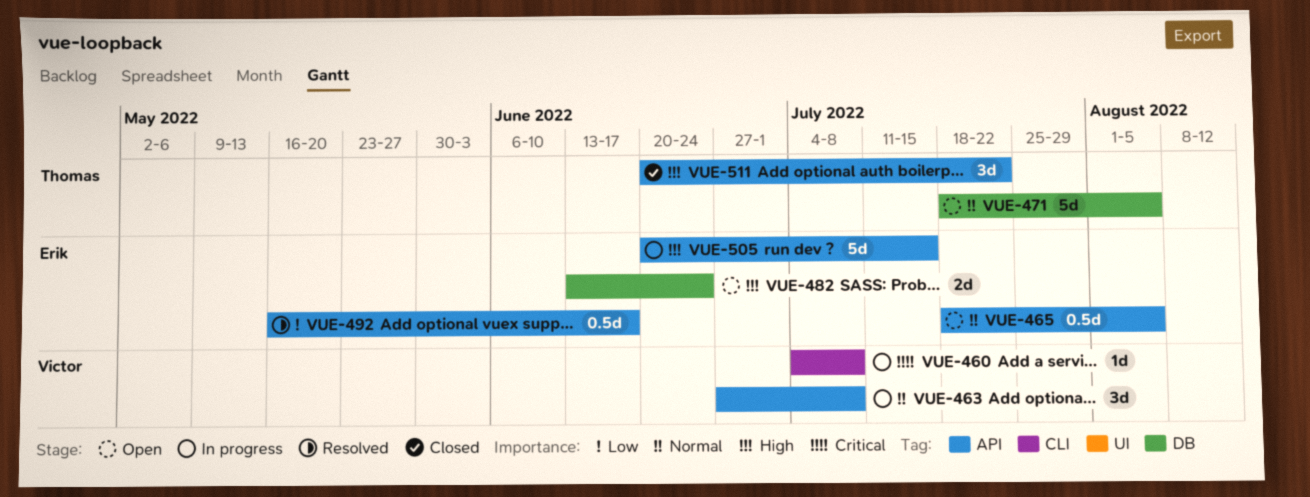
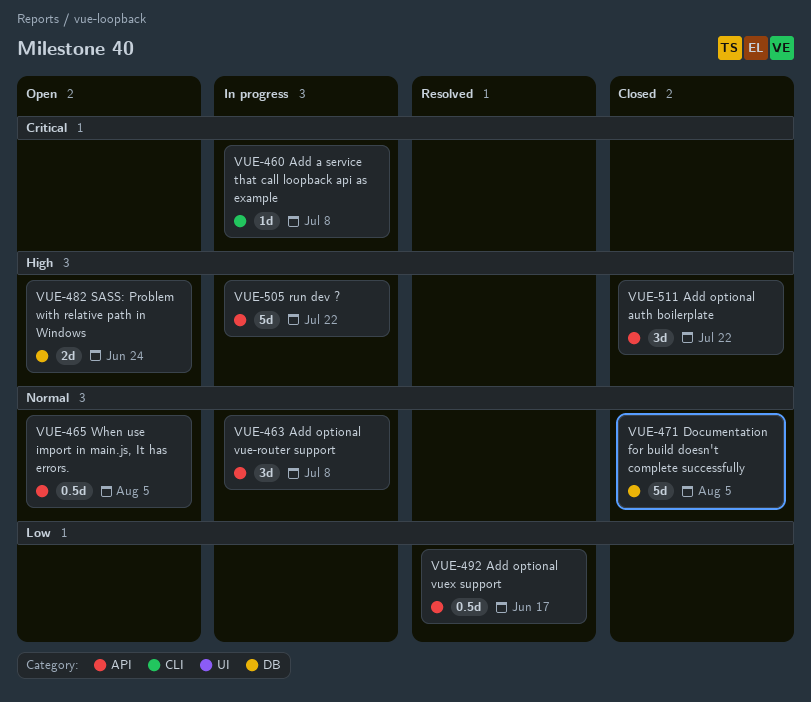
VUE-471, status: Open -> Closed
VUE-505, due: Jul 15 -> Jul 22

